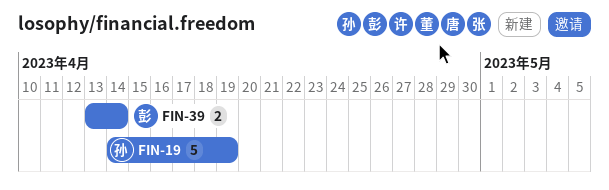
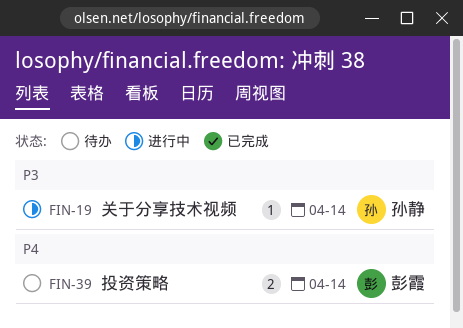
FIN-19, estimate: 5 -> 1
FIN-19, due: Apr 19 -> Apr 14

